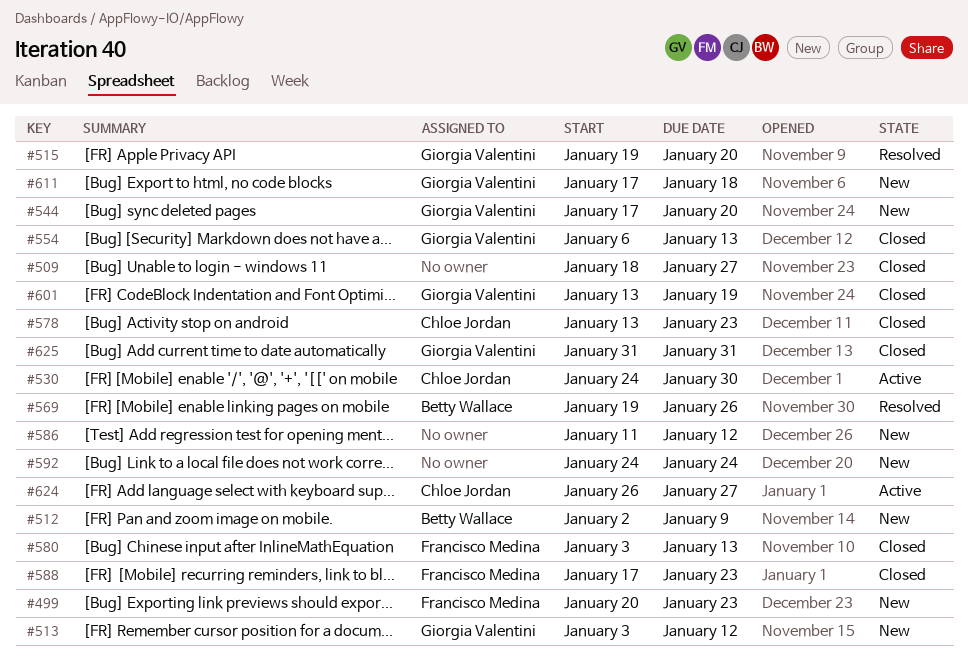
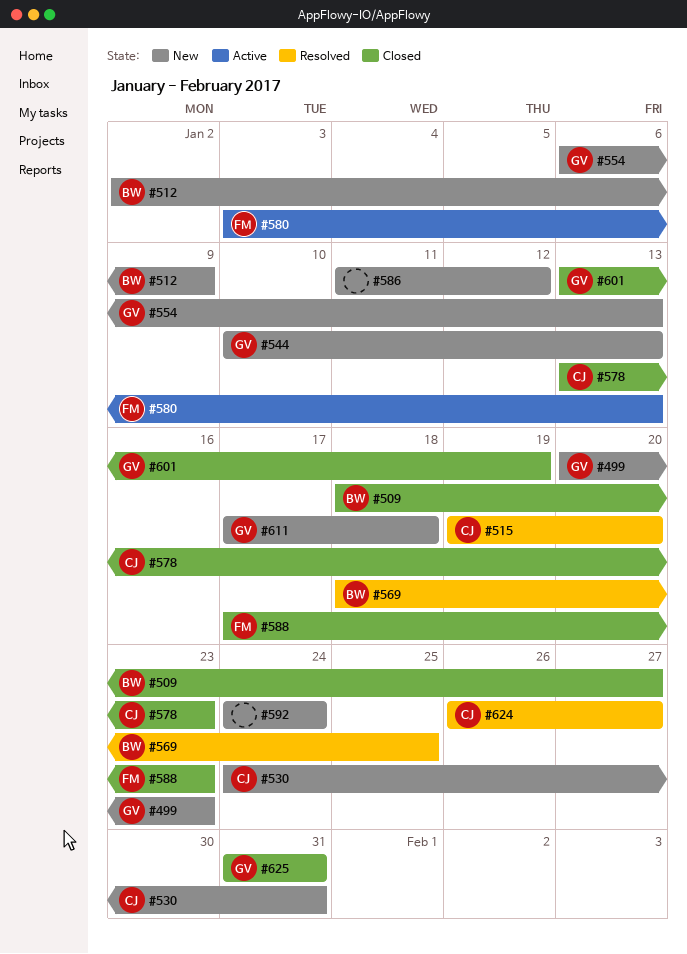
#499, owner: Francisco Medina -> Giorgia Valentini
#509, owner: none -> Betty Wallace
#513: present -> none
#515, owner: Giorgia Valentini -> Chloe Jordan
#530, status: Active -> New
#530, due: Jan 30 -> Jan 31
#544, start: Jan 17 -> Jan 10
#544, due: Jan 20 -> Jan 13
#554, status: Closed -> New
#569, start: Jan 19 -> Jan 18
#569, due: Jan 26 -> Jan 25
#580, status: Closed -> Active
#624, status: Active -> Resolved

